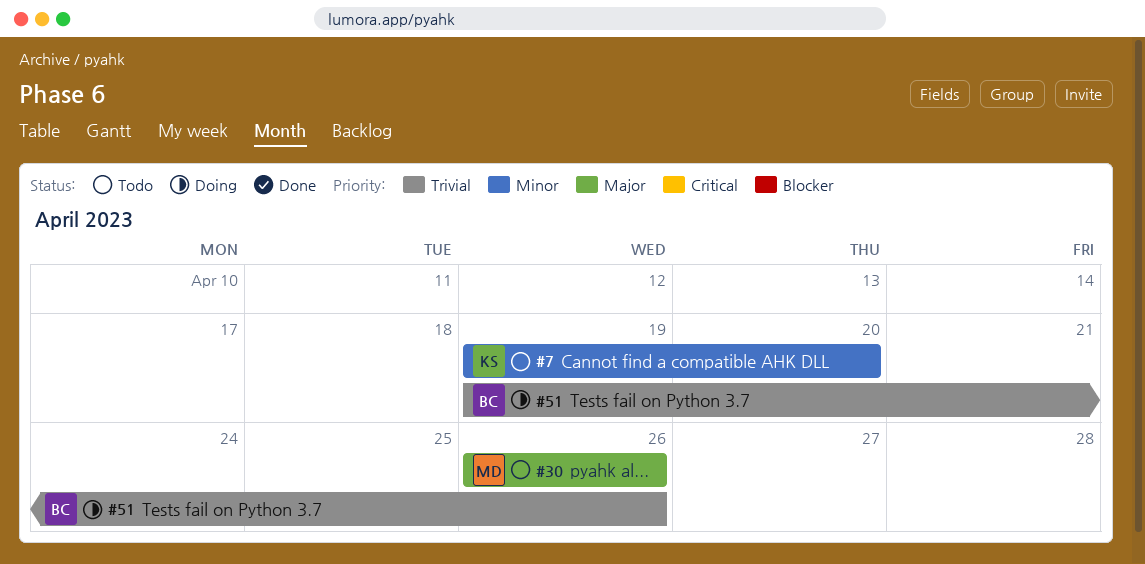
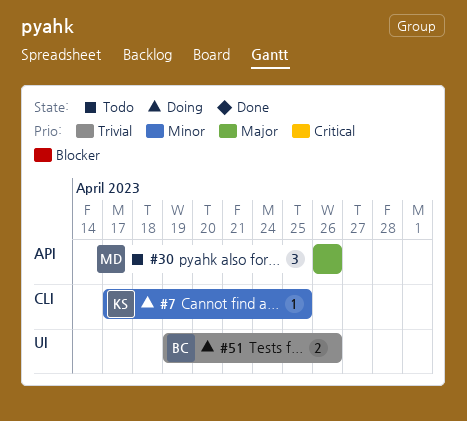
#7, status: Todo -> Doing
#7, start: Apr 19 -> Apr 17
#7, due: Apr 20 -> Apr 25

